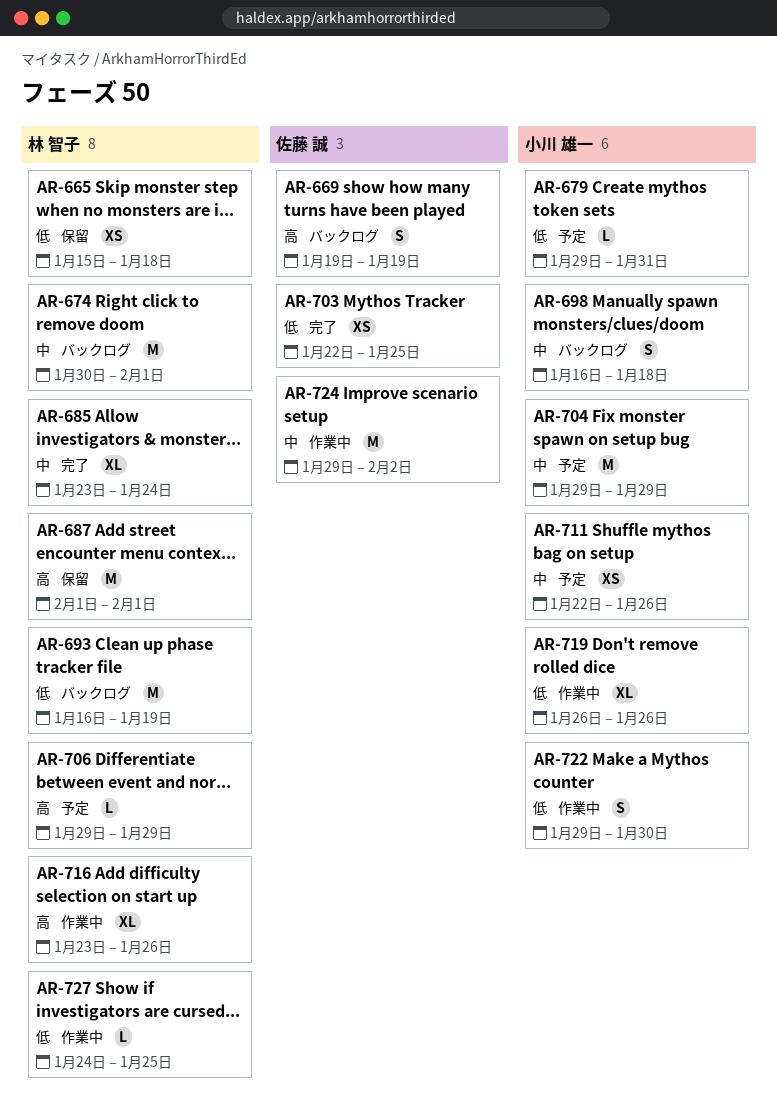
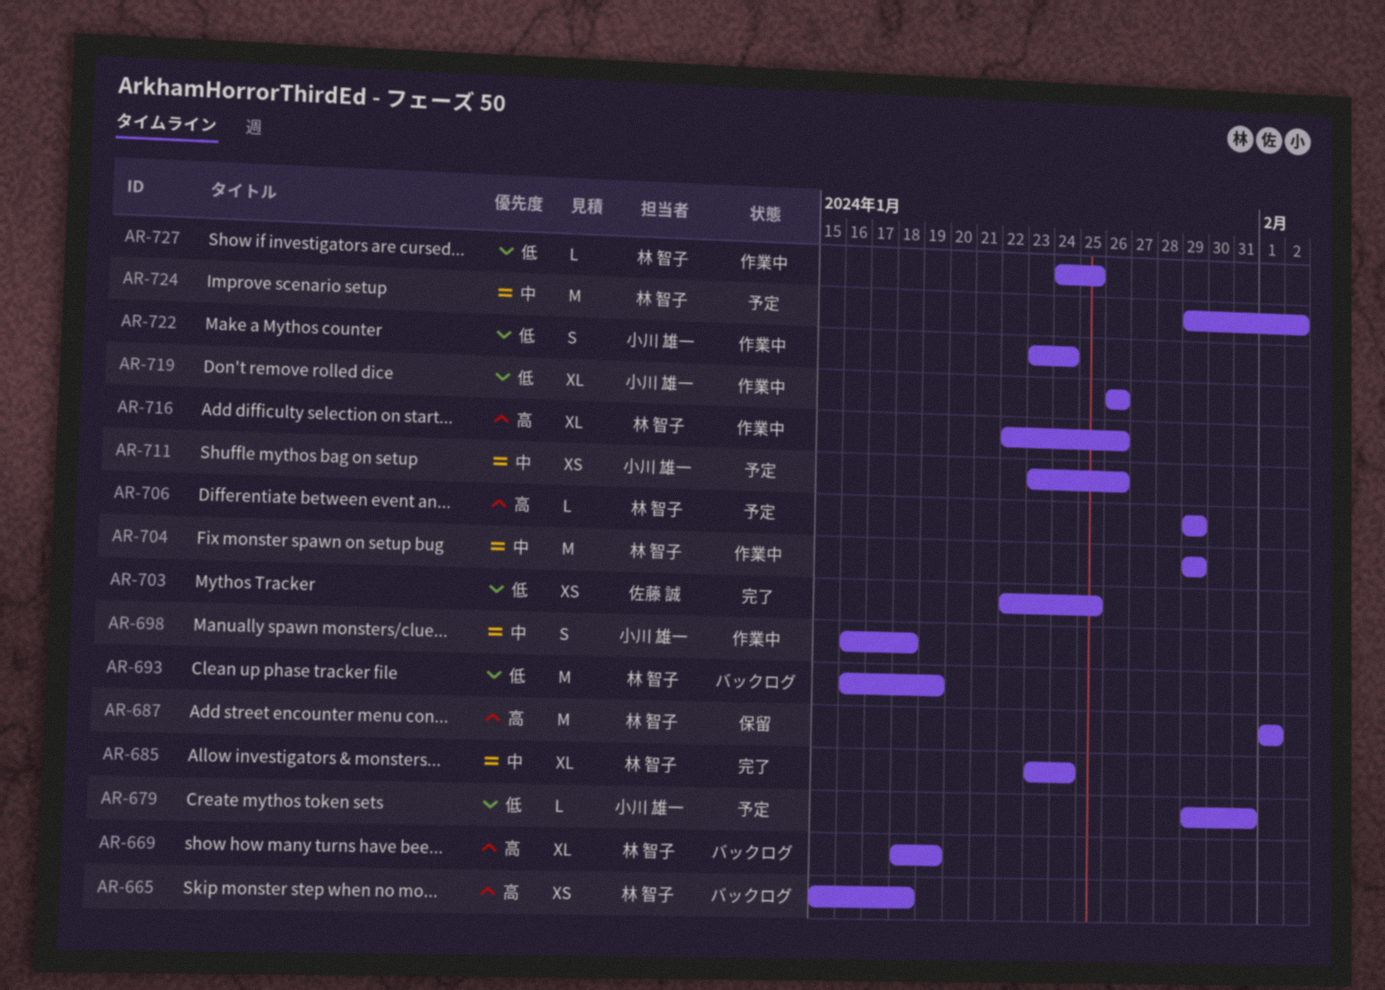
AR-665, status: 保留 -> バックログ
AR-665, priority: 低 -> 高
AR-669, owner: 佐藤 誠 -> 林 智子
AR-669, estimate: S -> XL
AR-669, start: Jan 19 -> Jan 18
AR-674: present -> none
AR-698, status: バックログ -> 作業中
AR-704, status: 予定 -> 作業中
AR-704, owner: 小川 雄一 -> 林 智子
AR-711, start: Jan 22 -> Jan 23
AR-716, start: Jan 23 -> Jan 22
AR-722, start: Jan 29 -> Jan 23
AR-722, due: Jan 30 -> Jan 24
AR-724, status: 作業中 -> 予定
AR-724, owner: 佐藤 誠 -> 林 智子

